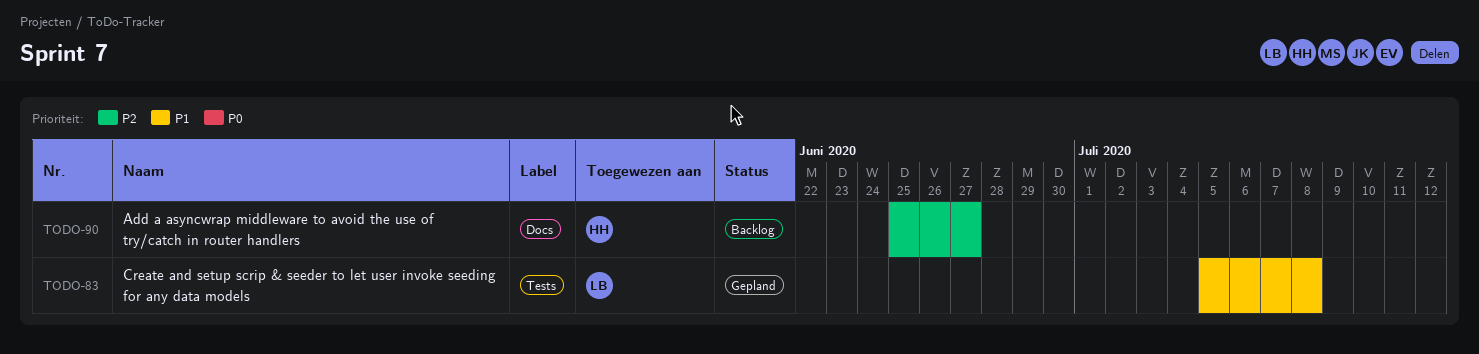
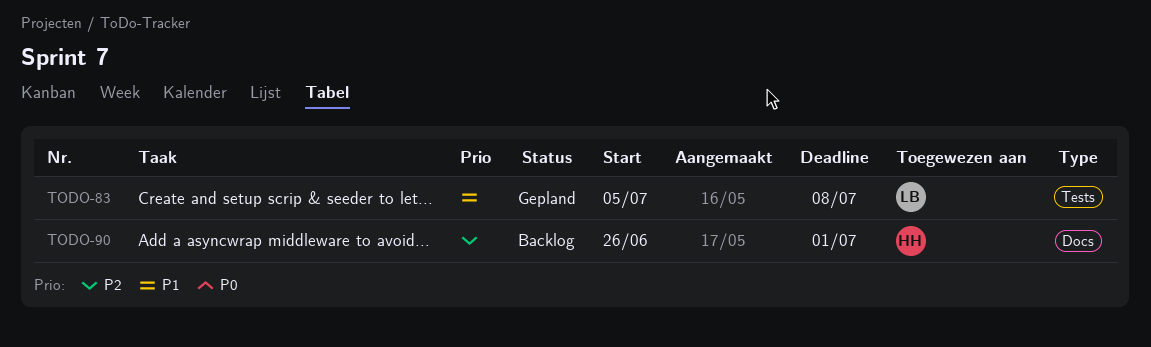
TODO-90, start: Jun 25 -> Jun 26
TODO-90, due: Jun 27 -> Jul 1

